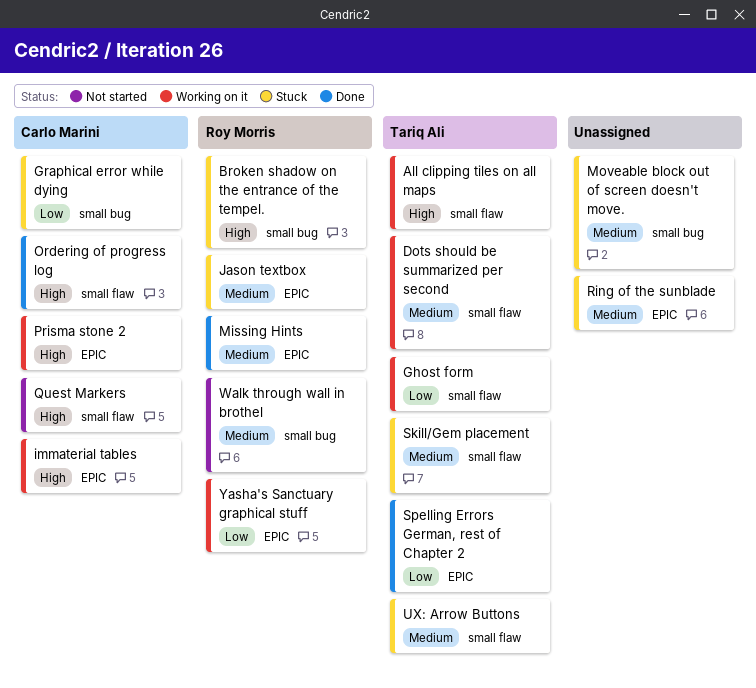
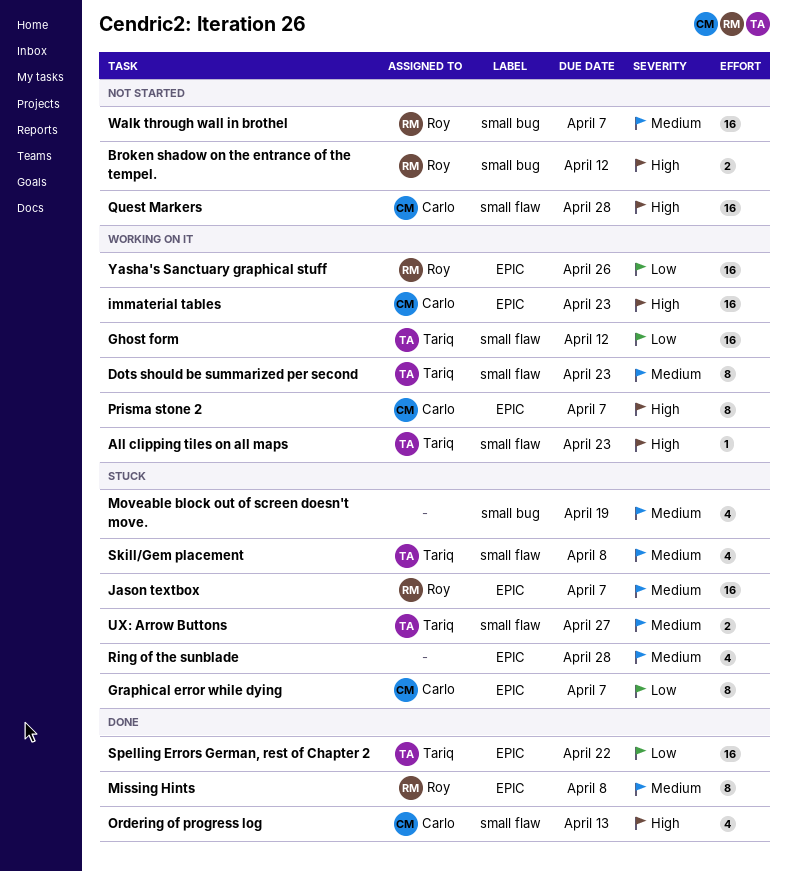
Broken shadow on the entrance of the tempel., status: Stuck -> Not started
Graphical error while dying, label: small bug -> EPIC

